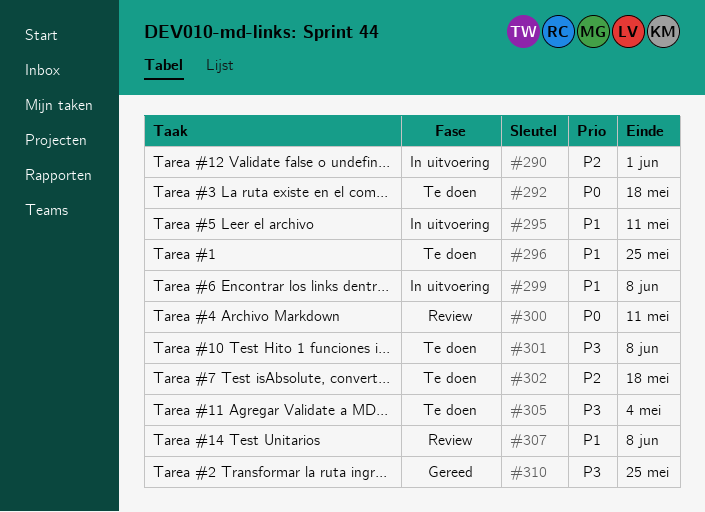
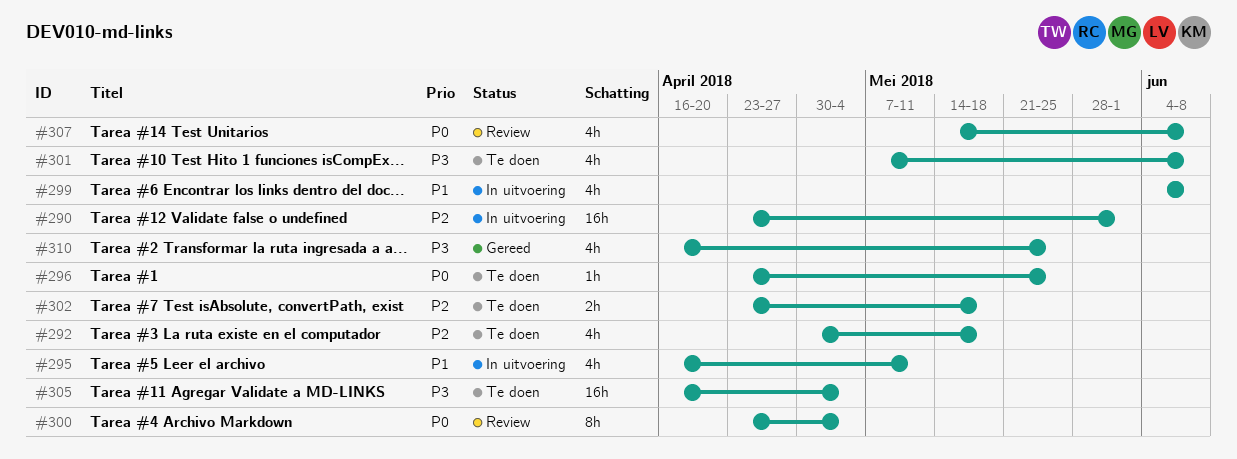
#292, priority: P0 -> P2
#296, priority: P1 -> P0
#300, due: May 11 -> May 4
#307, priority: P1 -> P0

